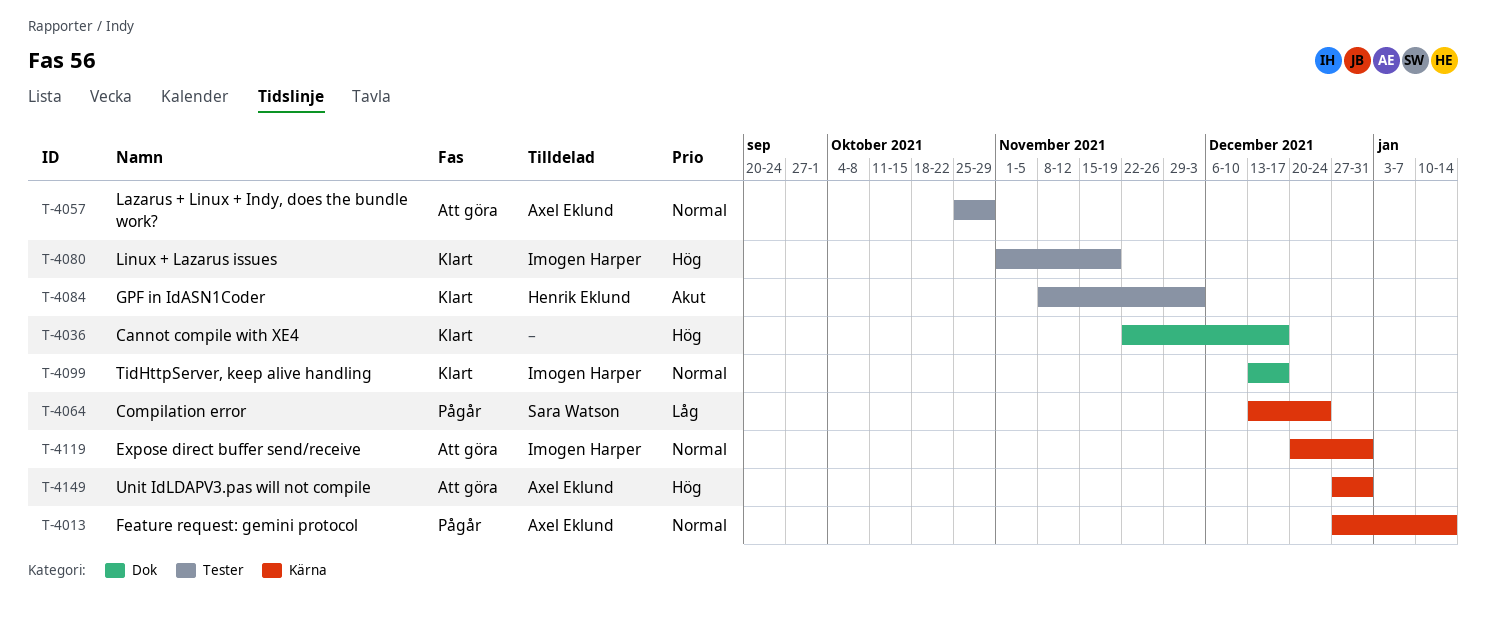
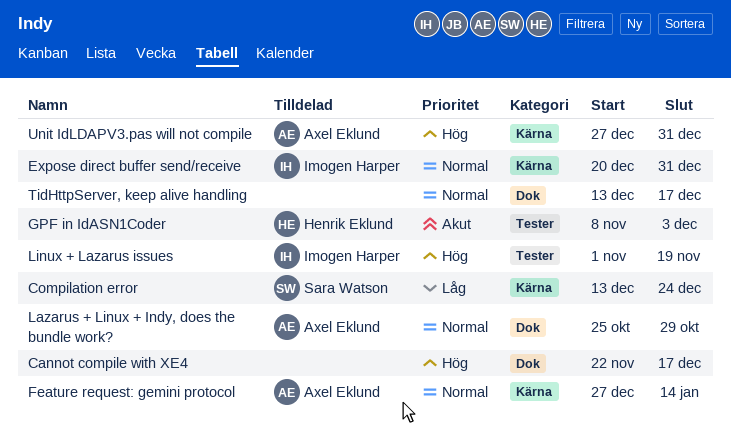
Lazarus + Linux + Indy, does the bundle work?, label: Tester -> Dok
TidHttpServer, keep alive handling, owner: Imogen Harper -> none

